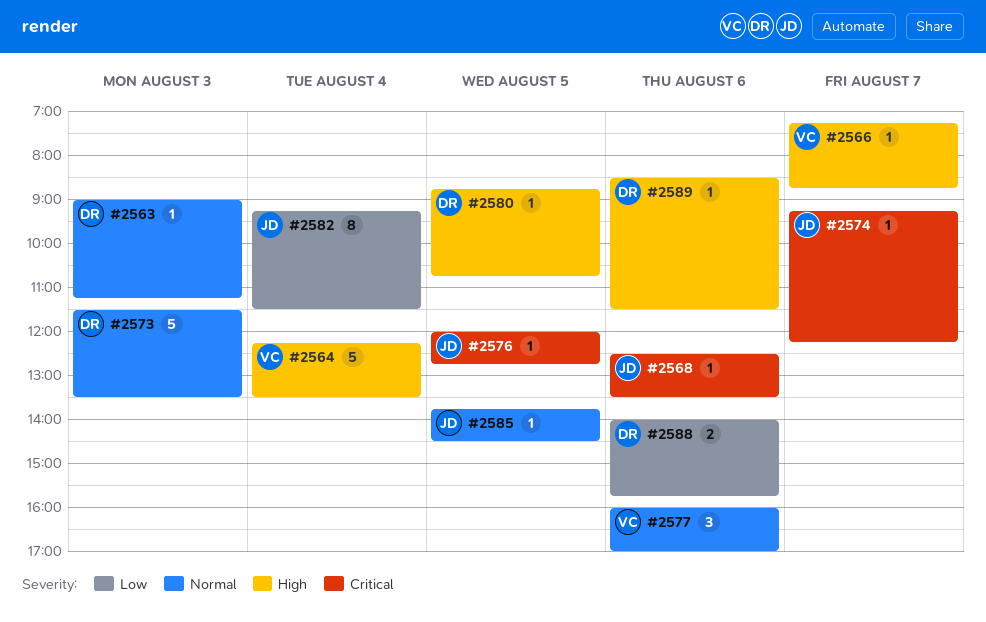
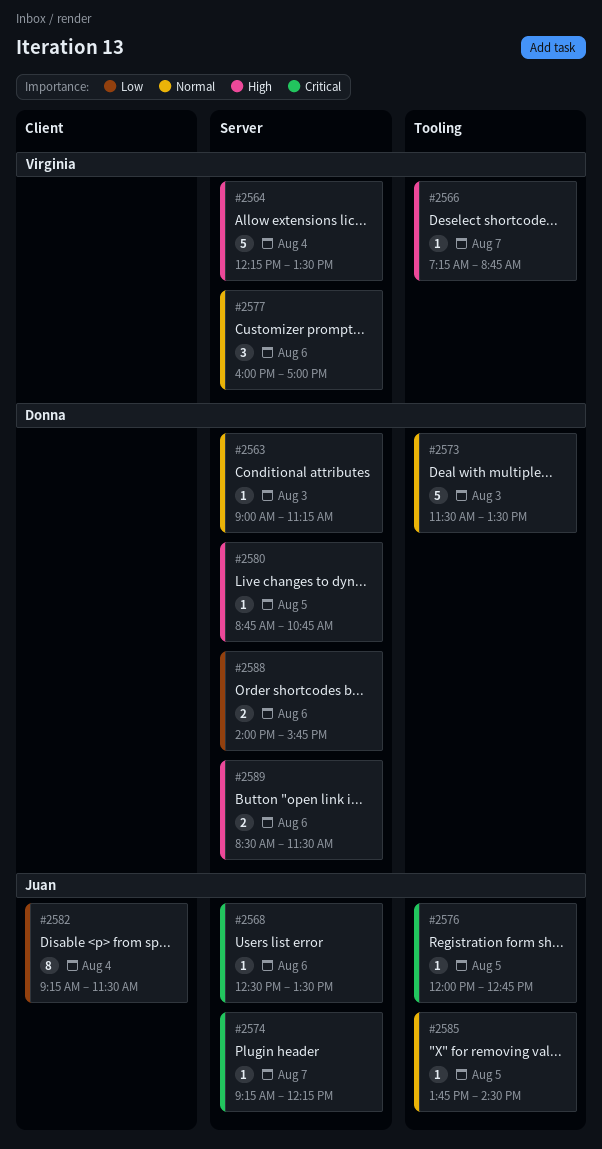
#2589, estimate: 1 -> 2

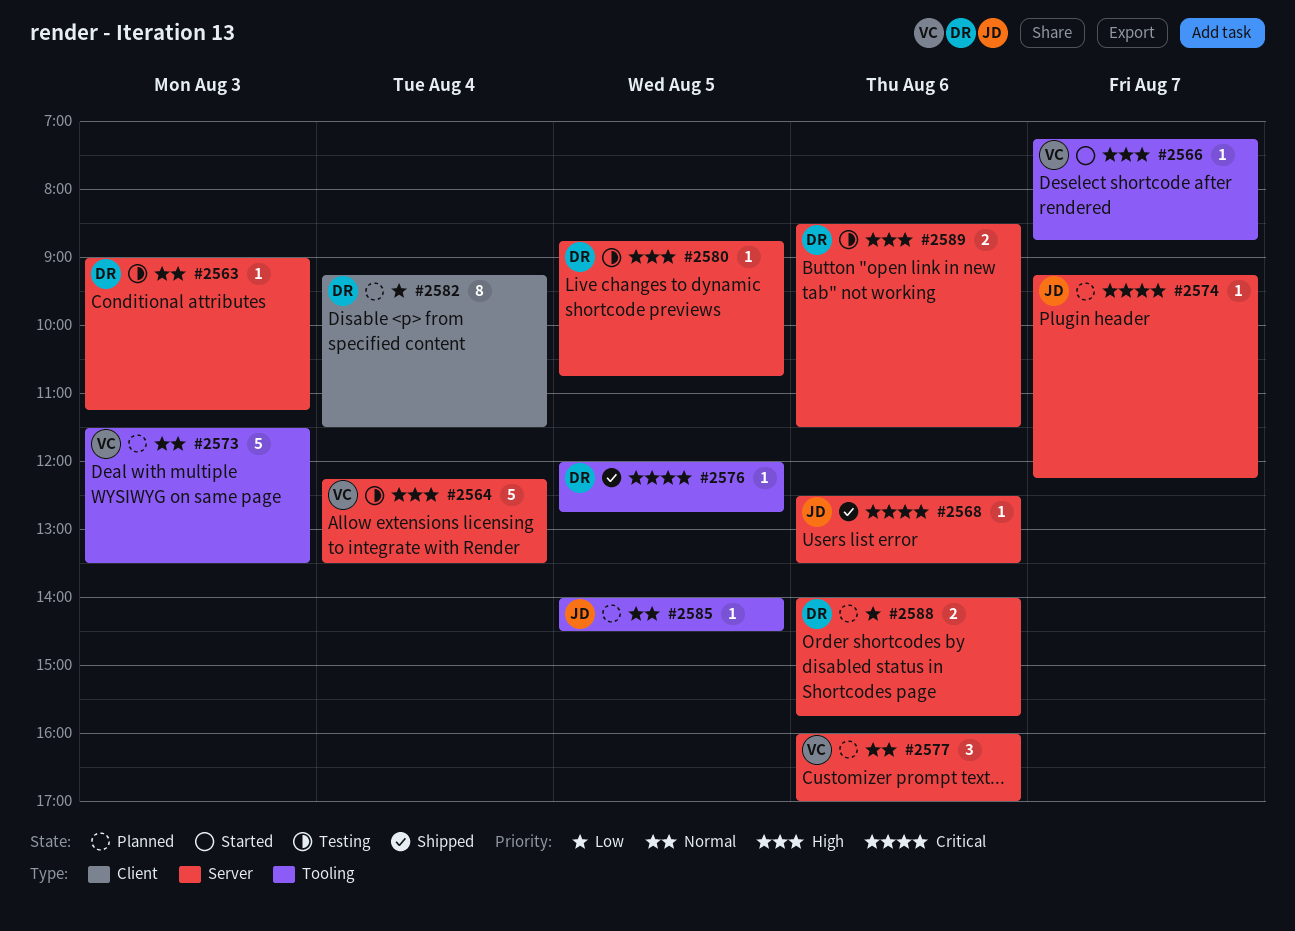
#2573, owner: Donna -> Virginia
#2576, owner: Juan -> Donna
#2582, owner: Juan -> Donna
#2585, begins: 13:45 -> 14:00

